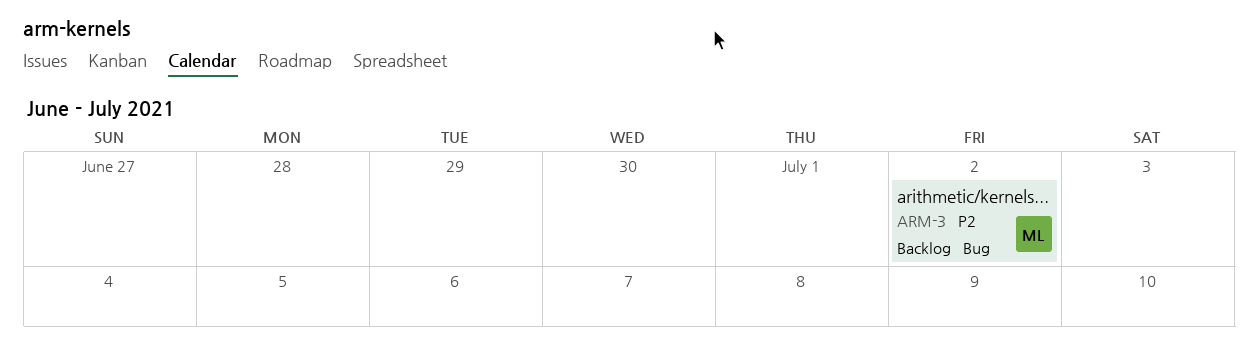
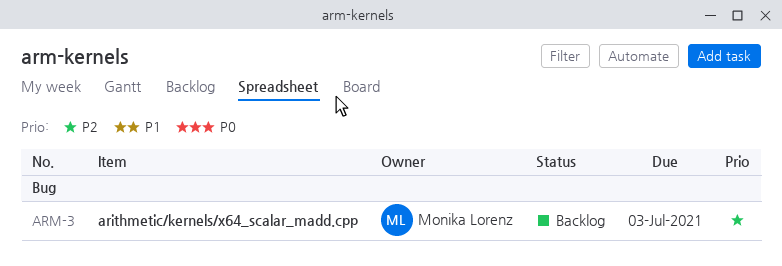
ARM-3, due: Jul 2 -> Jul 3

